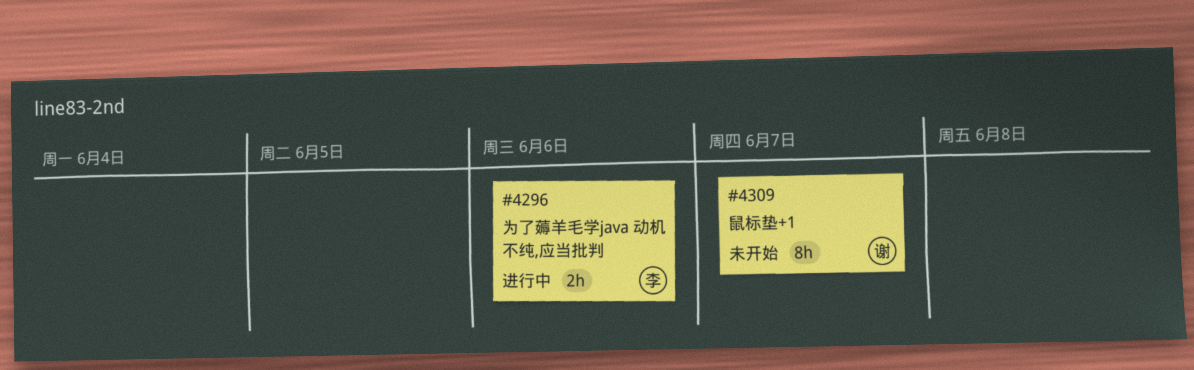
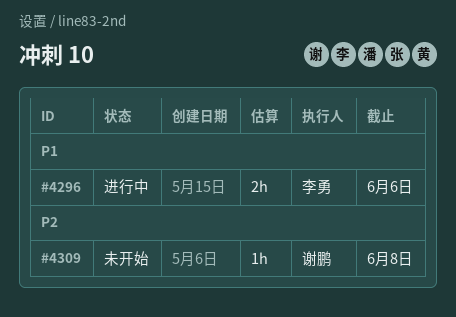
#4309, estimate: 8h -> 1h
#4309, due: Jun 7 -> Jun 8

